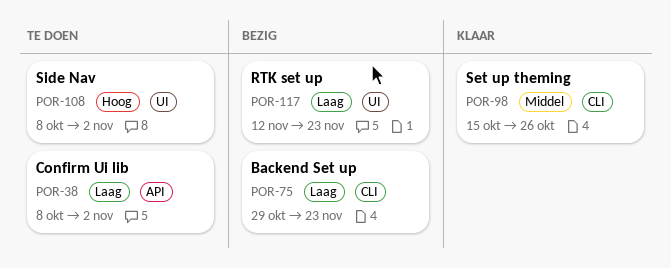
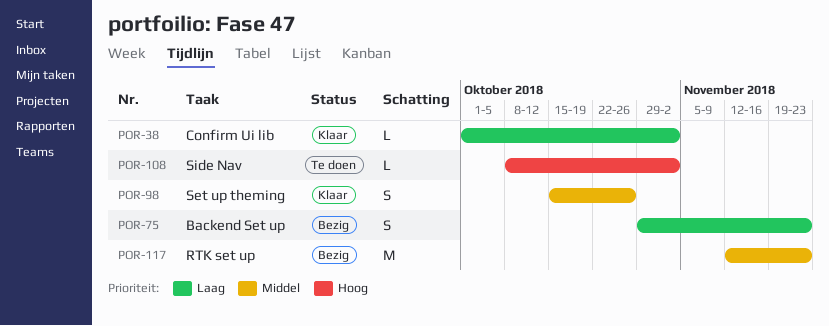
POR-38, status: Te doen -> Klaar
POR-38, start: Oct 8 -> Oct 1
POR-117, priority: Laag -> Middel

